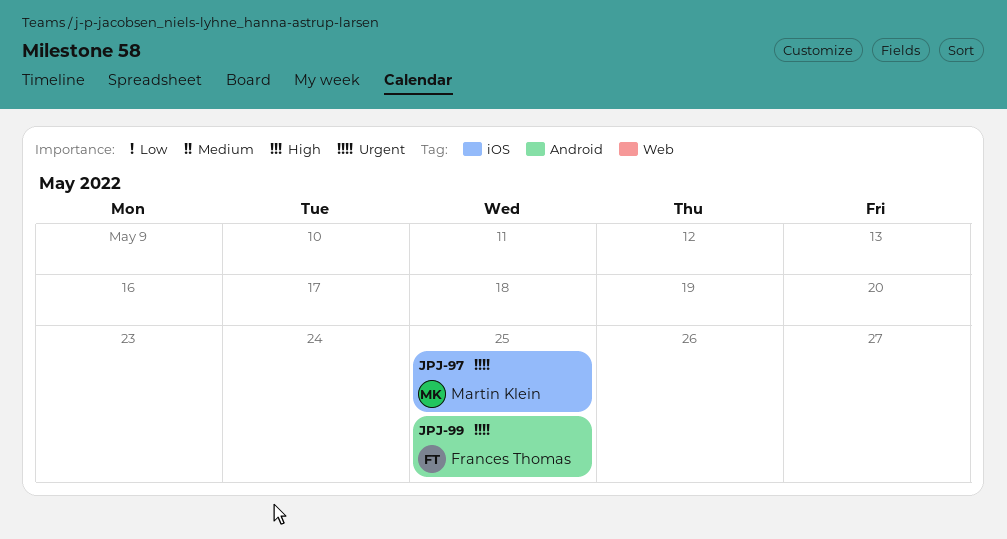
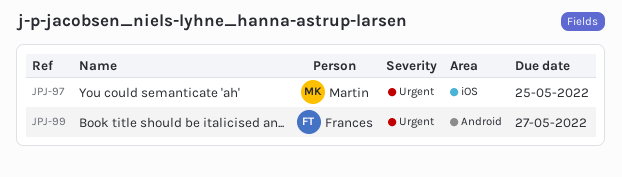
JPJ-99, due: May 25 -> May 27

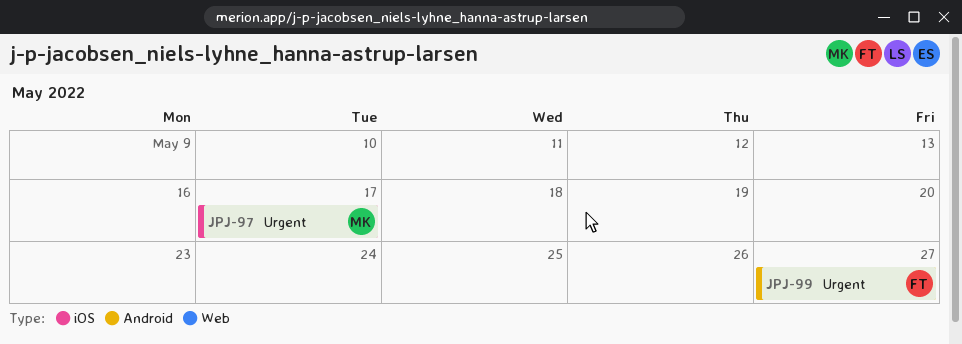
JPJ-97, due: May 25 -> May 17

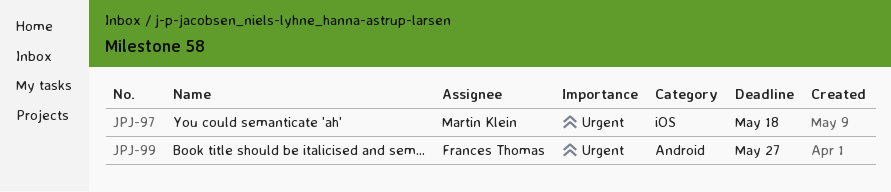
JPJ-97, due: May 17 -> May 18

